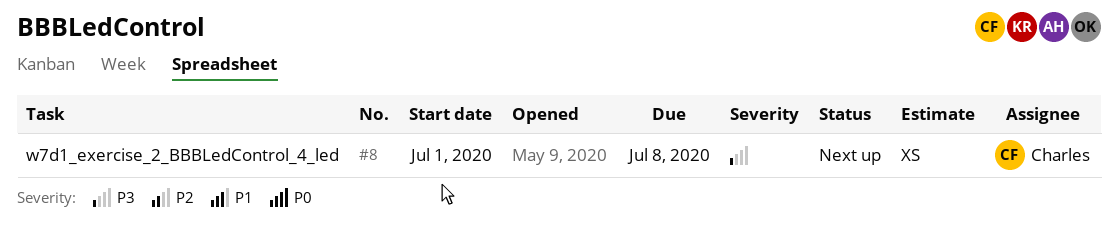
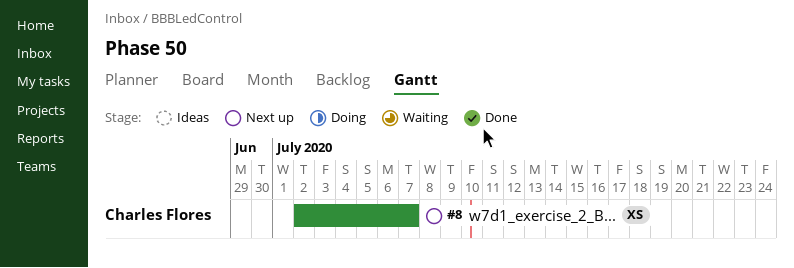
#8, start: Jul 1 -> Jul 2
#8, due: Jul 8 -> Jul 7

